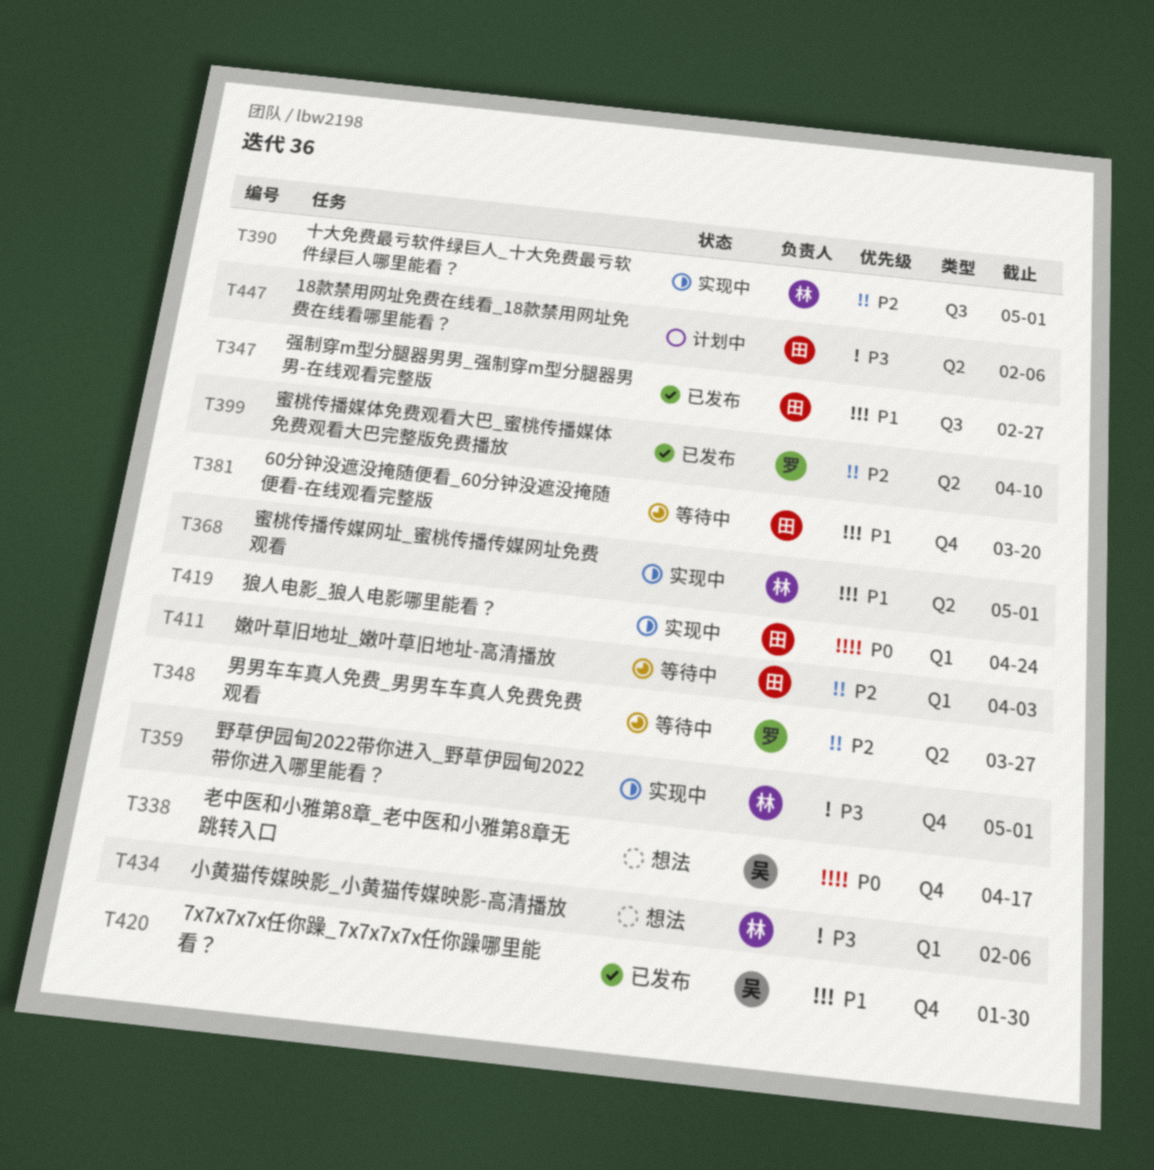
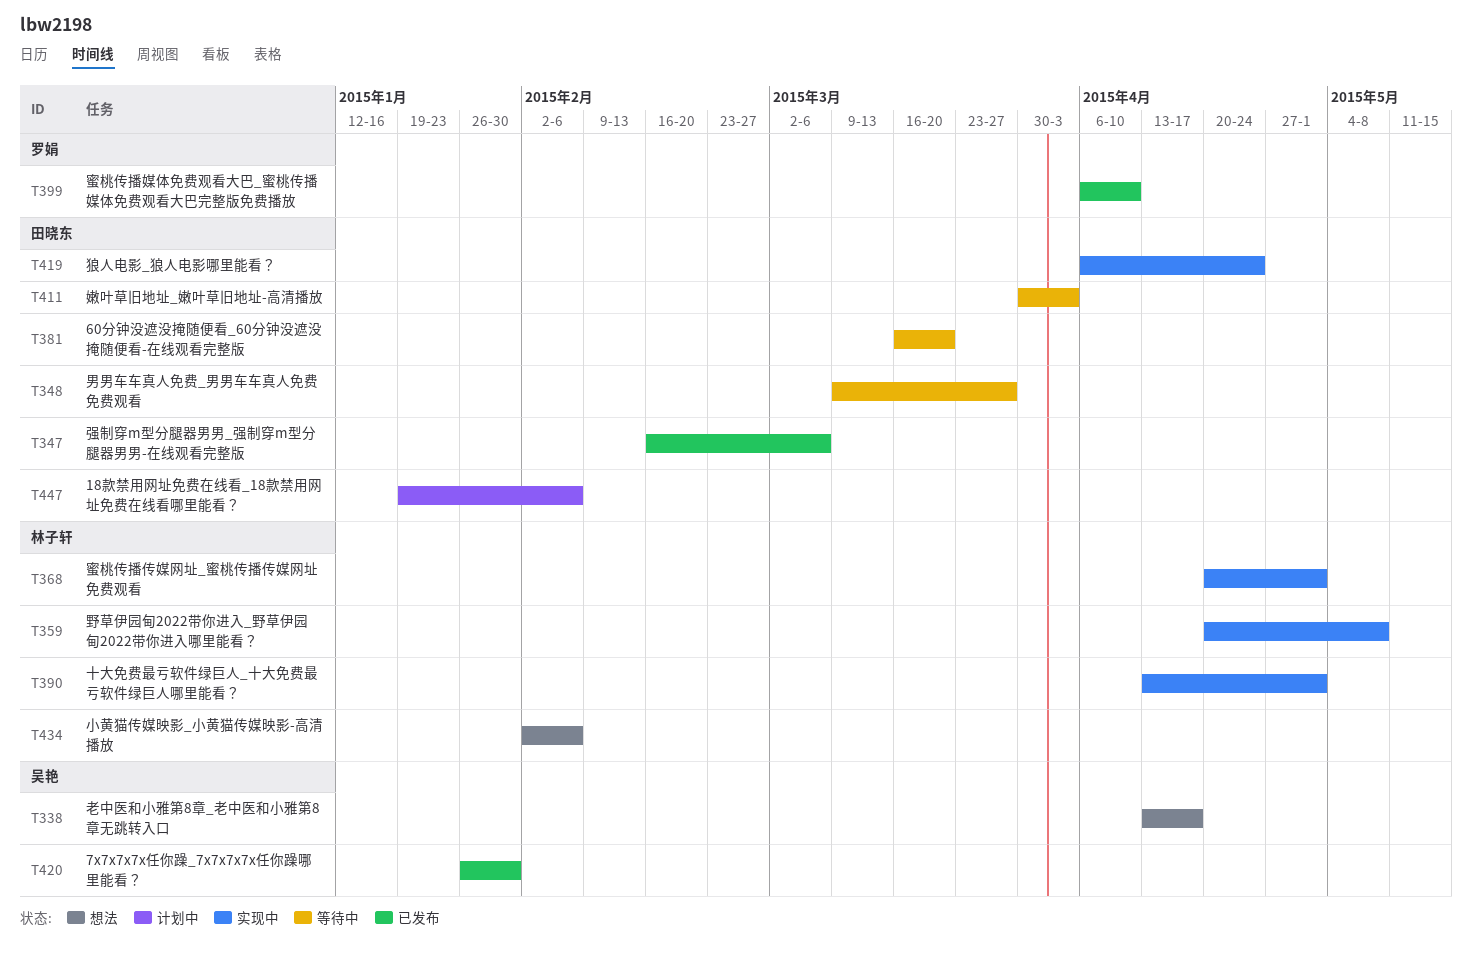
T347, due: Feb 27 -> Mar 6
T348, owner: 罗娟 -> 田晓东
T359, due: May 1 -> May 8

